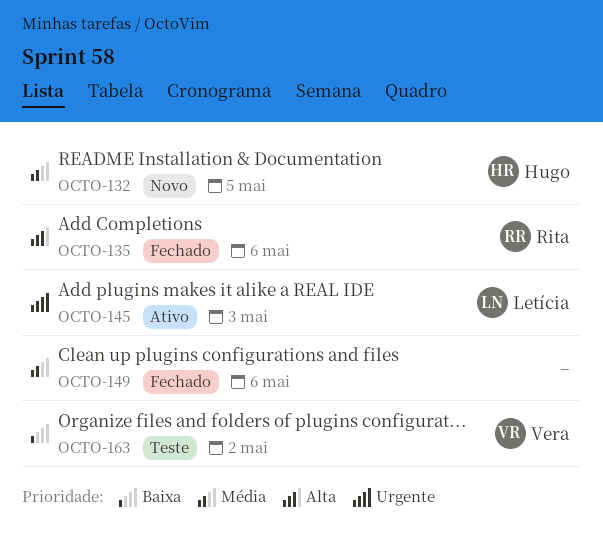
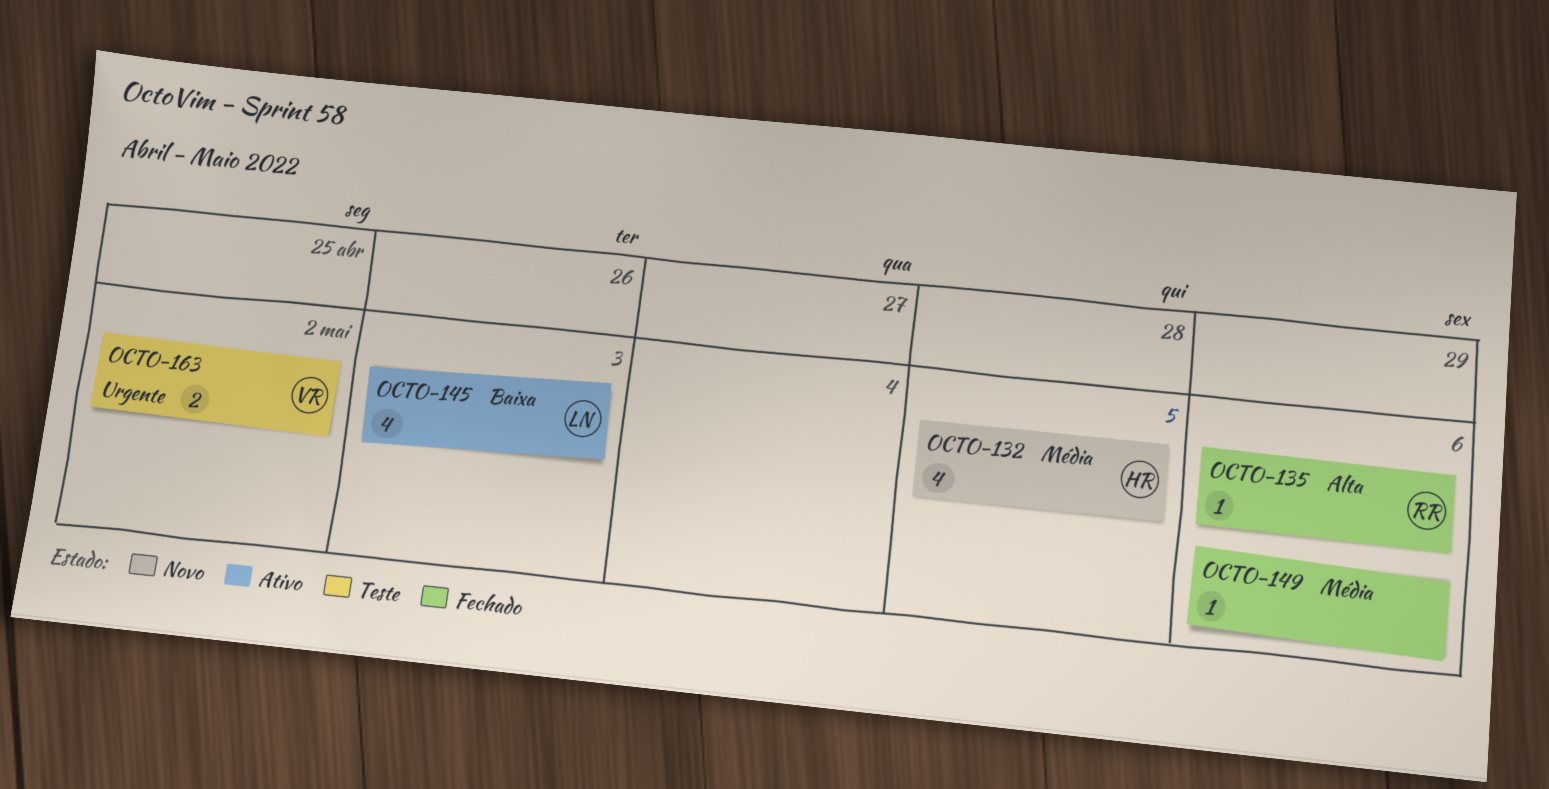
OCTO-145, priority: Urgente -> Baixa
OCTO-163, priority: Baixa -> Urgente

